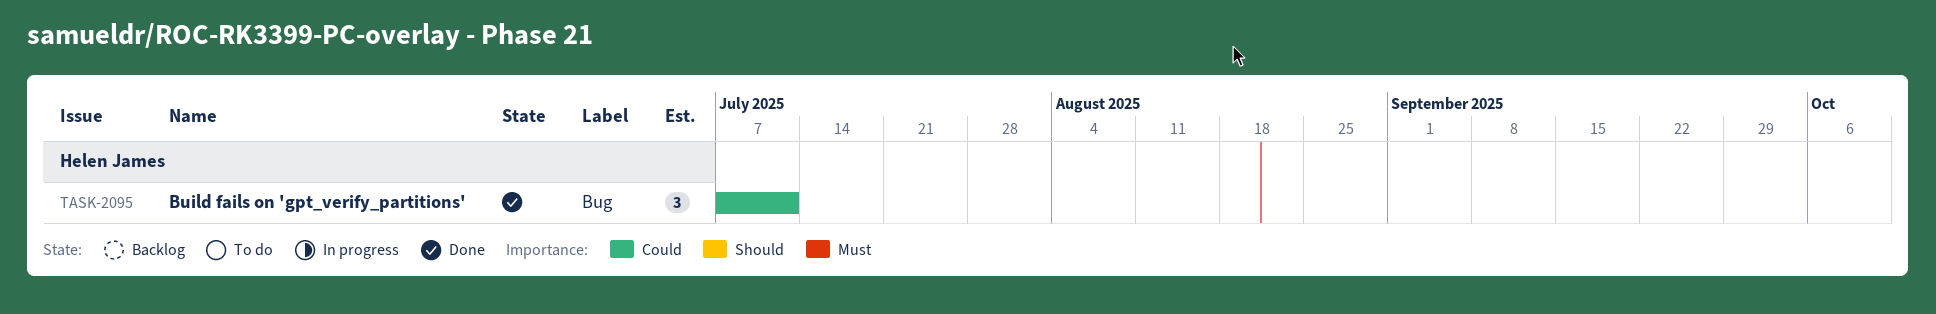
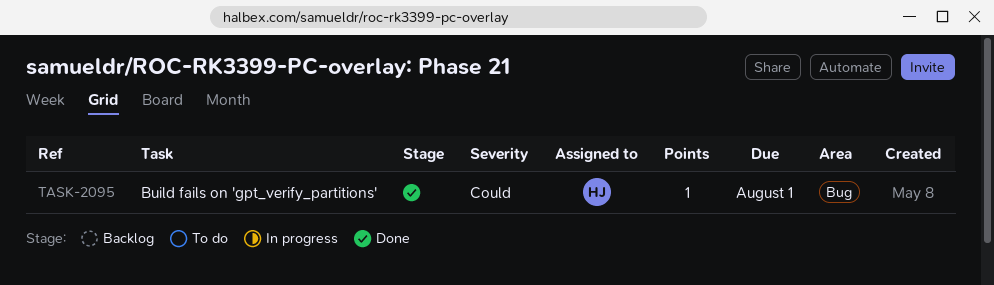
TASK-2095, estimate: 3 -> 1
TASK-2095, due: Jul 11 -> Aug 1

